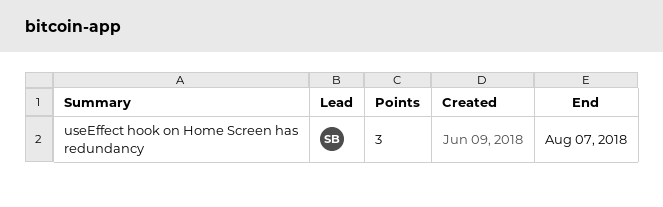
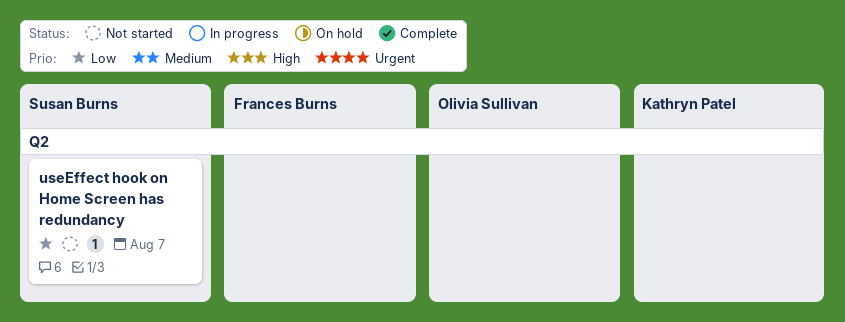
useEffect hook on Home Screen has redundancy, estimate: 3 -> 1

